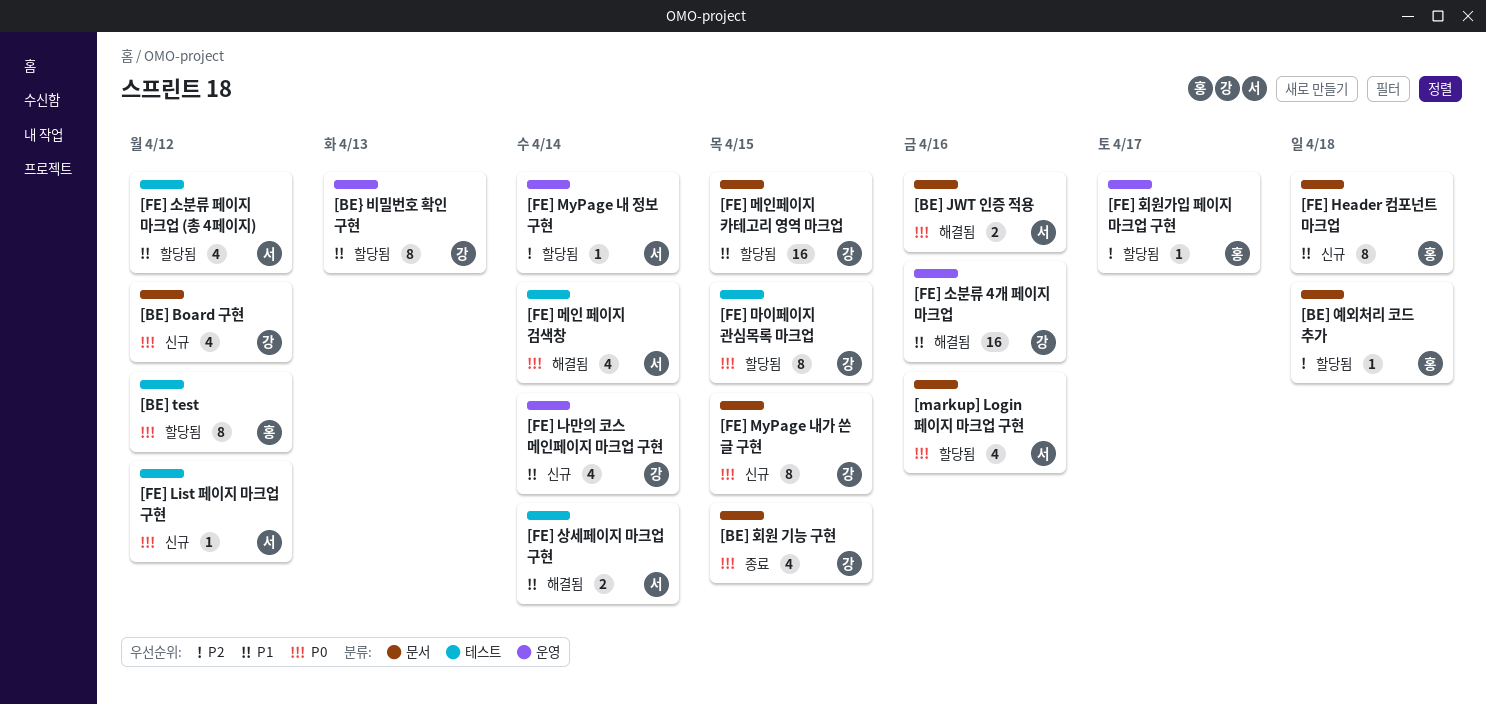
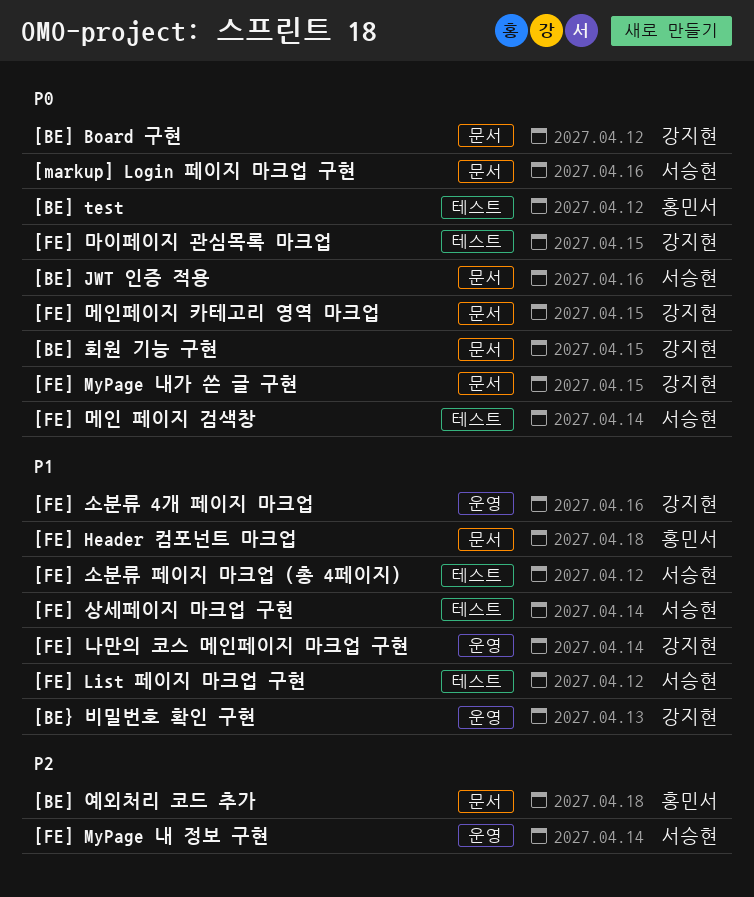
[FE] List 페이지 마크업 구현, priority: P0 -> P1
[FE] 메인페이지 카테고리 영역 마크업, priority: P1 -> P0
[FE] 회원가입 페이지 마크업 구현: present -> none

